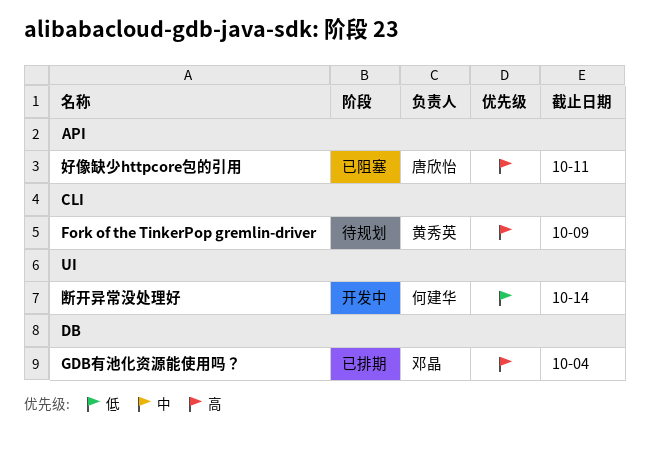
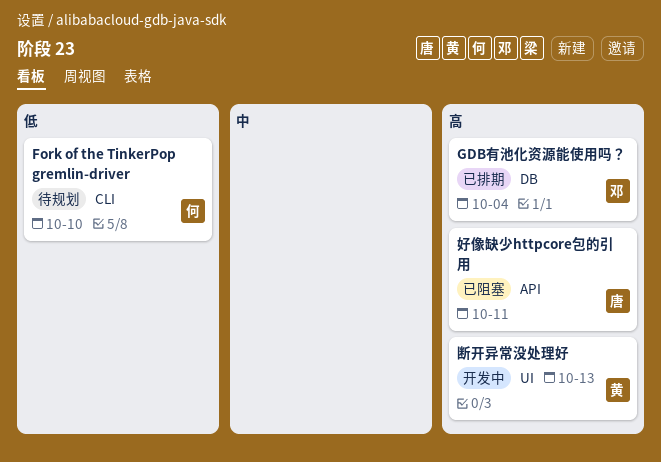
Fork of the TinkerPop gremlin-driver, owner: 黄秀英 -> 何建华
Fork of the TinkerPop gremlin-driver, priority: 高 -> 低
Fork of the TinkerPop gremlin-driver, due: Oct 9 -> Oct 10
断开异常没处理好, owner: 何建华 -> 黄秀英
断开异常没处理好, priority: 低 -> 高
断开异常没处理好, due: Oct 14 -> Oct 13

